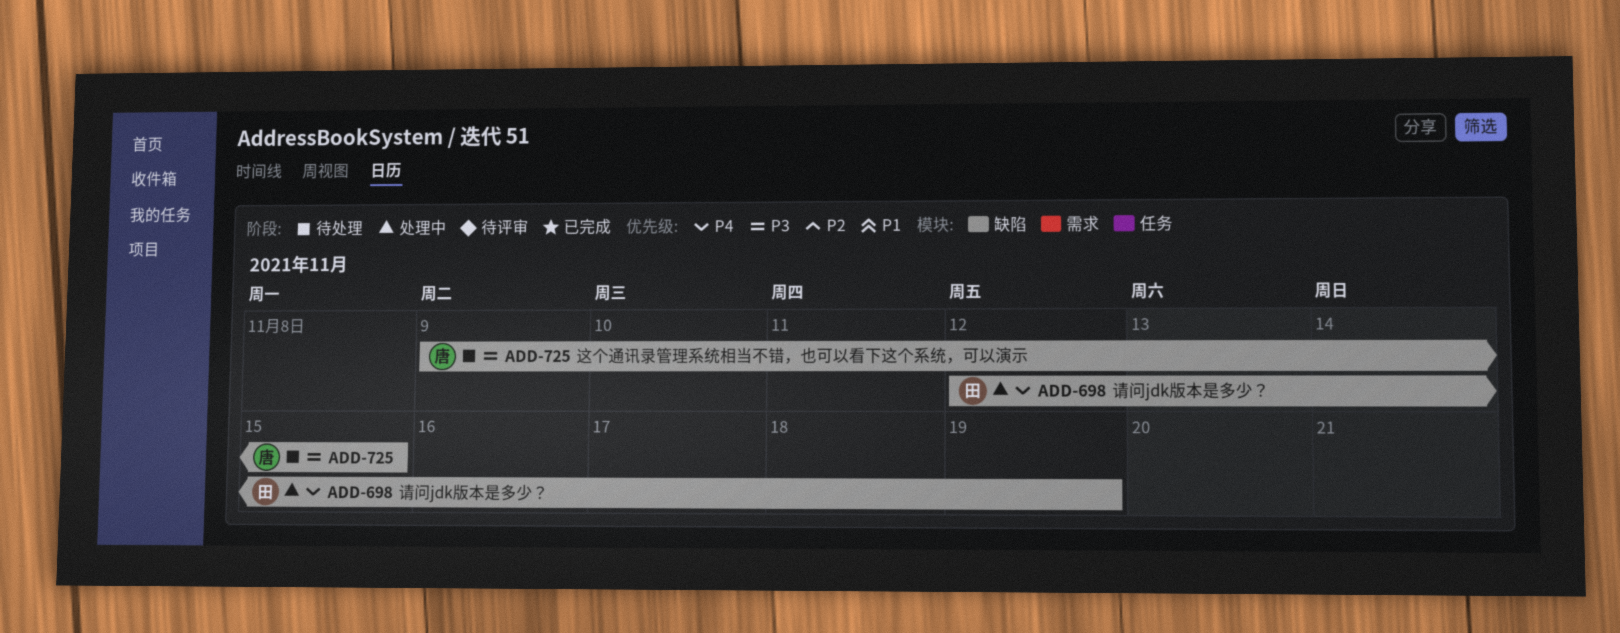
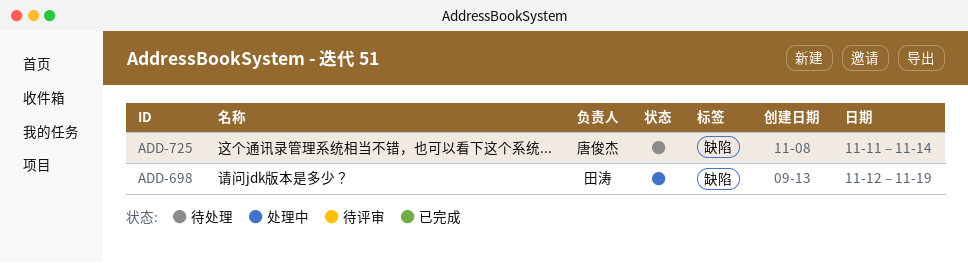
ADD-725, start: Nov 9 -> Nov 11
ADD-725, due: Nov 15 -> Nov 14

